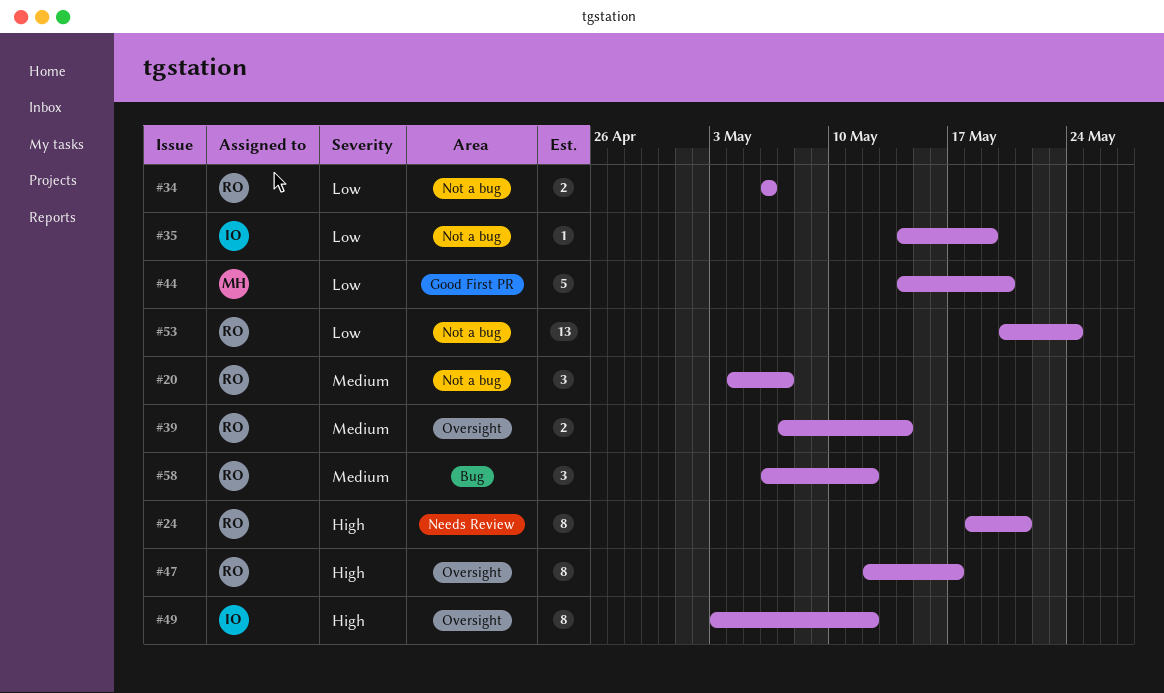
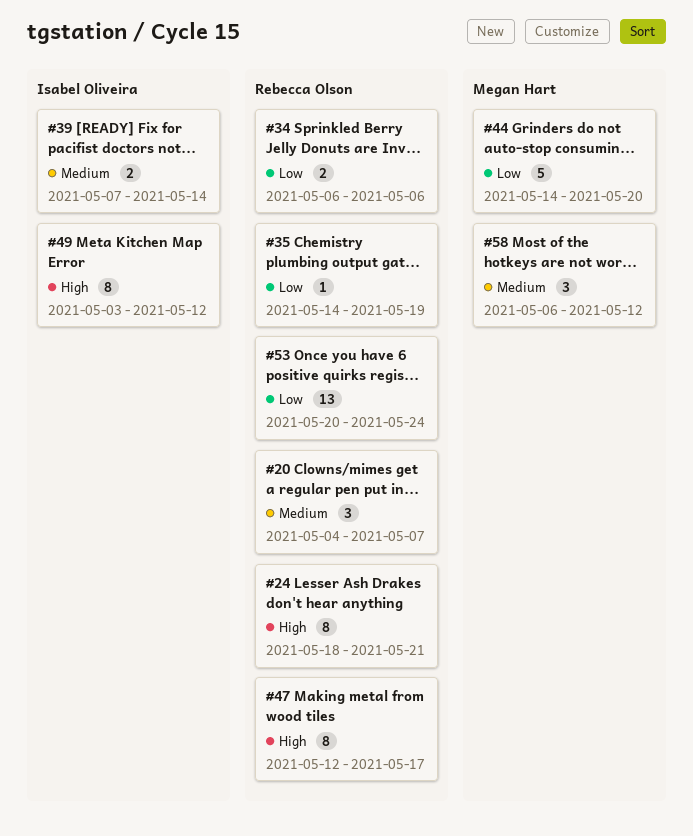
#35, owner: Isabel Oliveira -> Rebecca Olson
#39, owner: Rebecca Olson -> Isabel Oliveira
#58, owner: Rebecca Olson -> Megan Hart

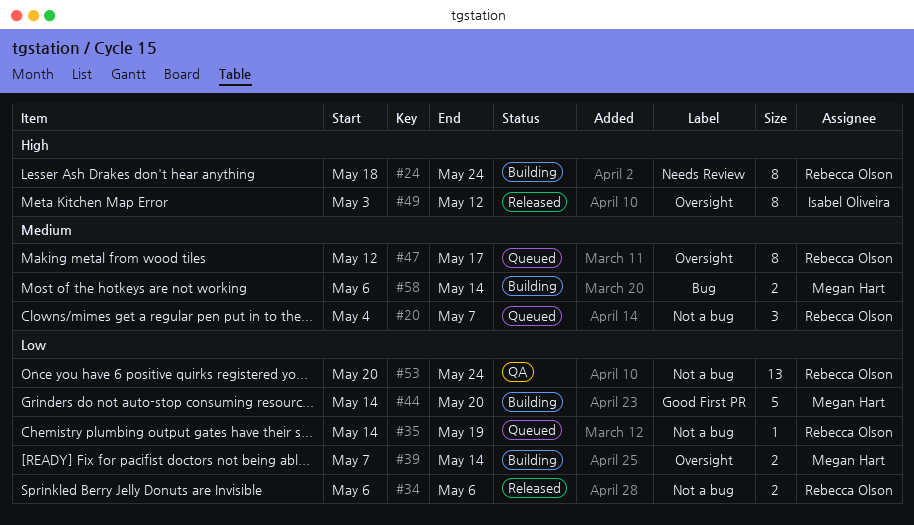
#24, due: May 21 -> May 24
#39, owner: Isabel Oliveira -> Megan Hart
#39, priority: Medium -> Low
#47, priority: High -> Medium
#58, estimate: 3 -> 2
#58, due: May 12 -> May 14

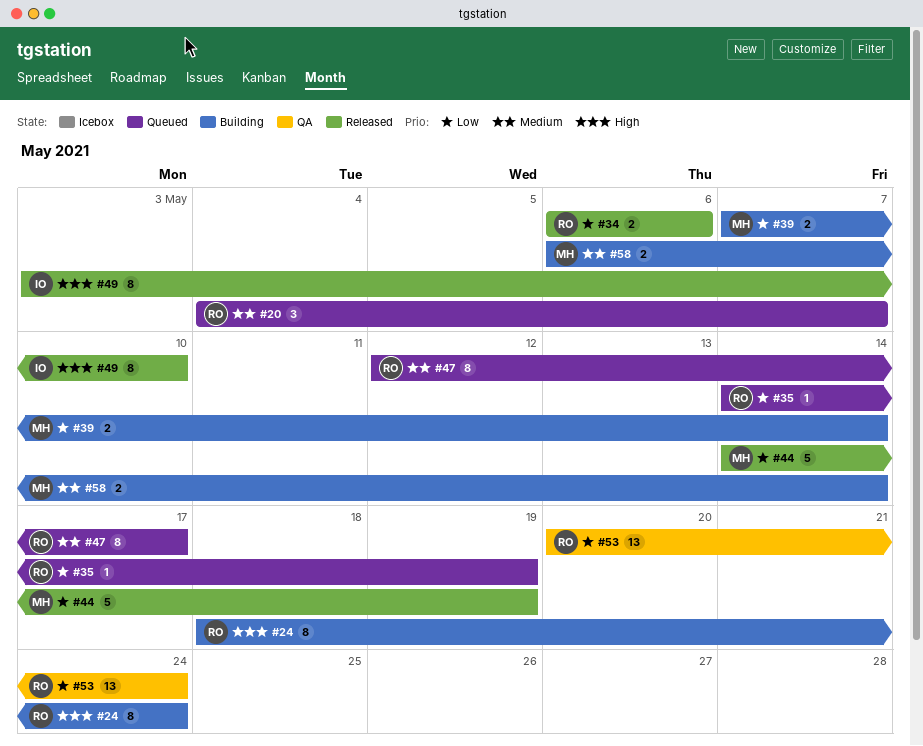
#44, status: Building -> Released
#44, due: May 20 -> May 19
#49, due: May 12 -> May 10

